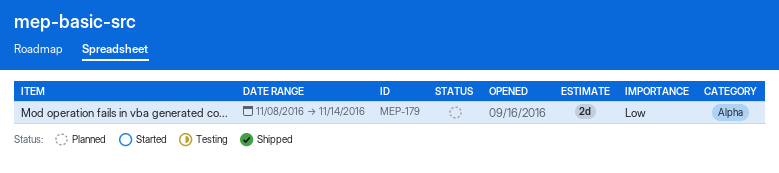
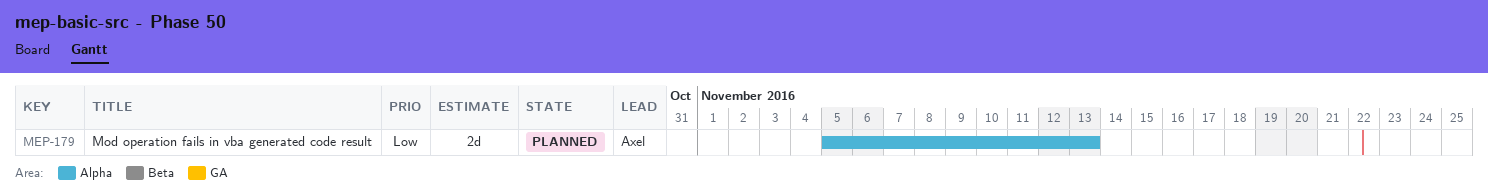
MEP-179, start: Nov 8 -> Nov 5
MEP-179, due: Nov 14 -> Nov 13

